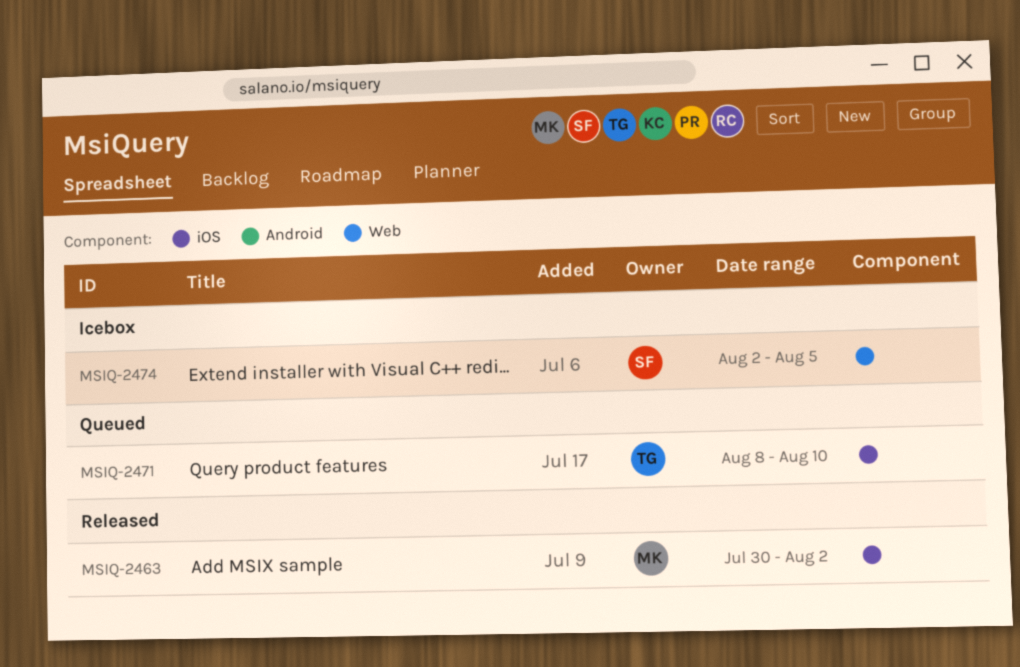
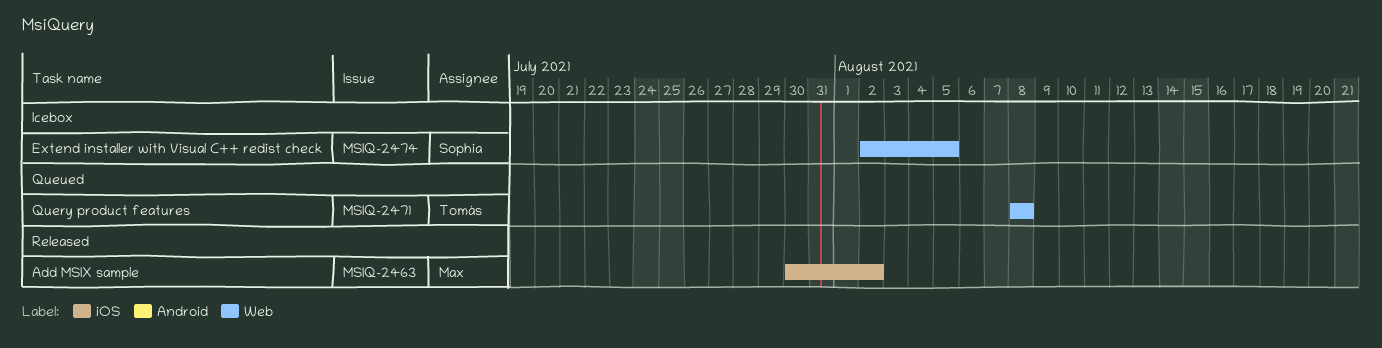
MSIQ-2471, label: iOS -> Web
MSIQ-2471, due: Aug 10 -> Aug 8

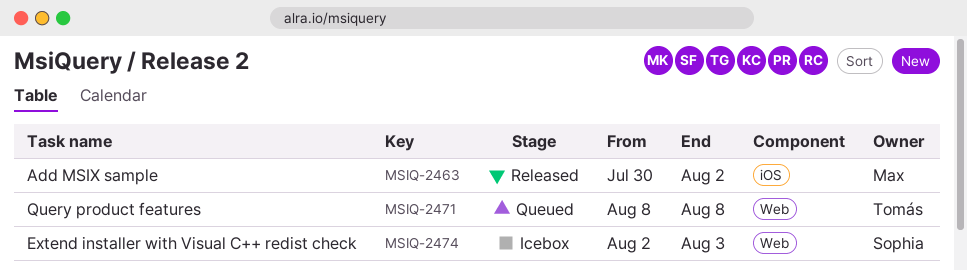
MSIQ-2474, due: Aug 5 -> Aug 3

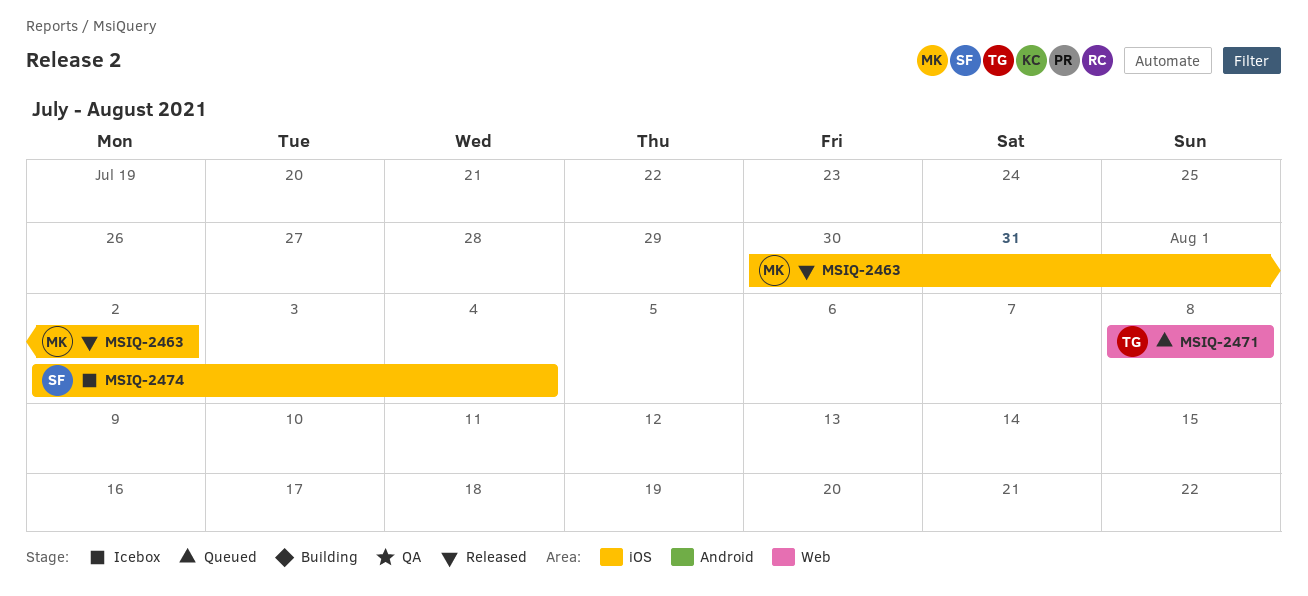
MSIQ-2474, label: Web -> iOS
MSIQ-2474, due: Aug 3 -> Aug 4

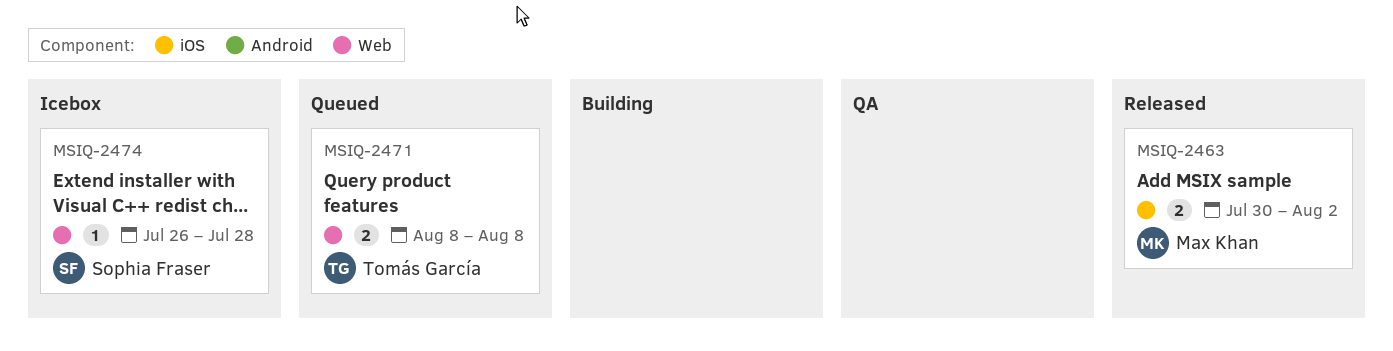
MSIQ-2474, label: iOS -> Web
MSIQ-2474, start: Aug 2 -> Jul 26
MSIQ-2474, due: Aug 4 -> Jul 28

